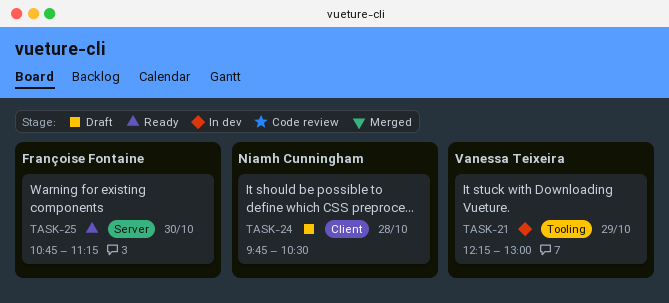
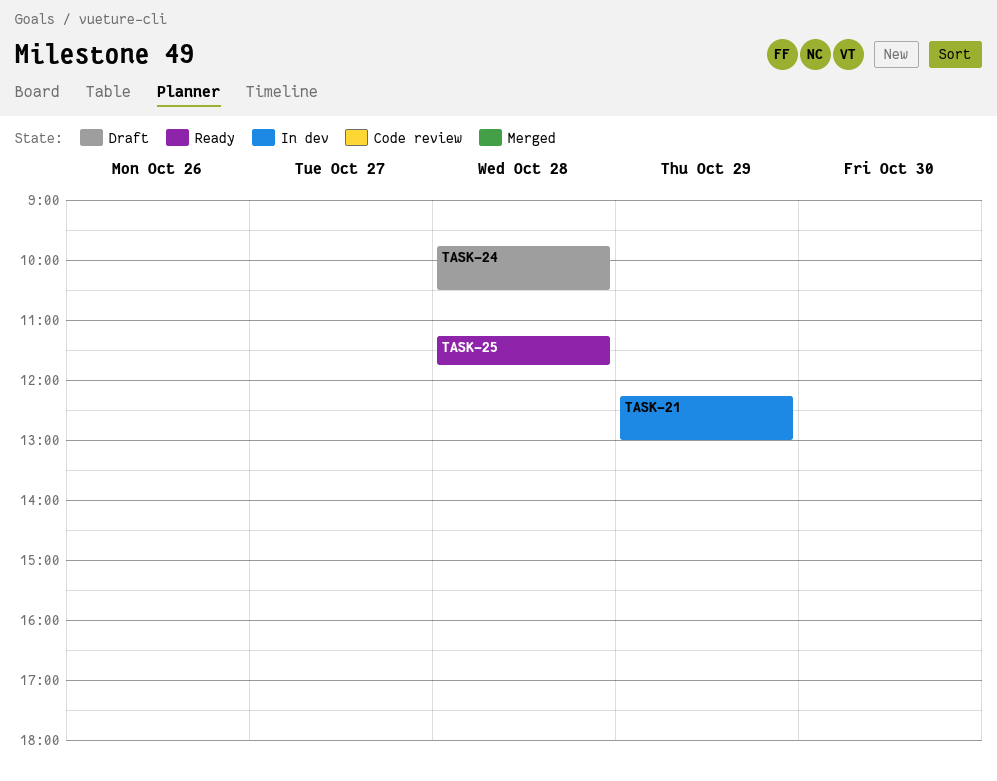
TASK-25, day: Oct 30 -> Oct 28
TASK-25, begins: 10:45 -> 11:15
TASK-25, ends: 11:15 -> 11:45

